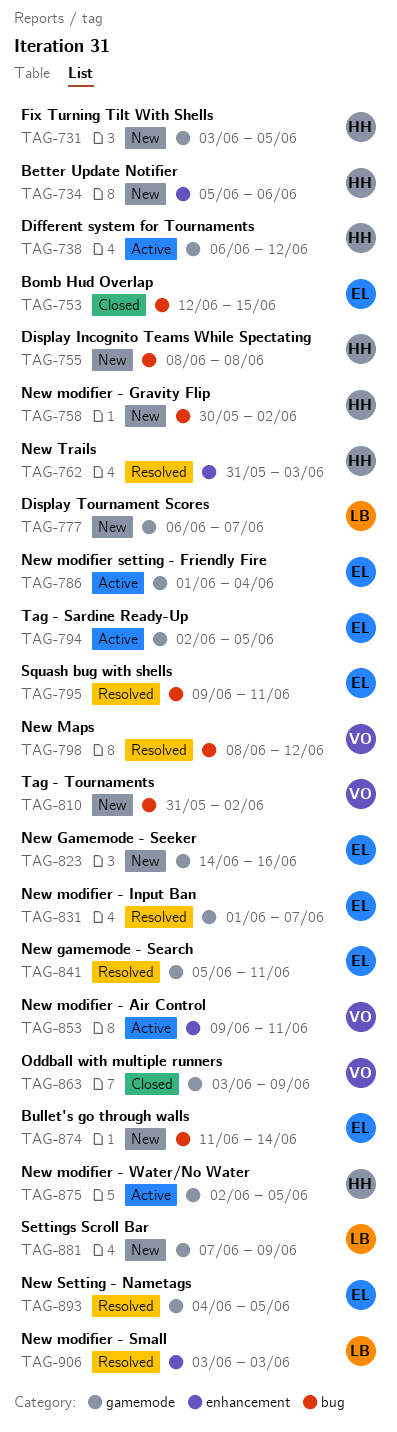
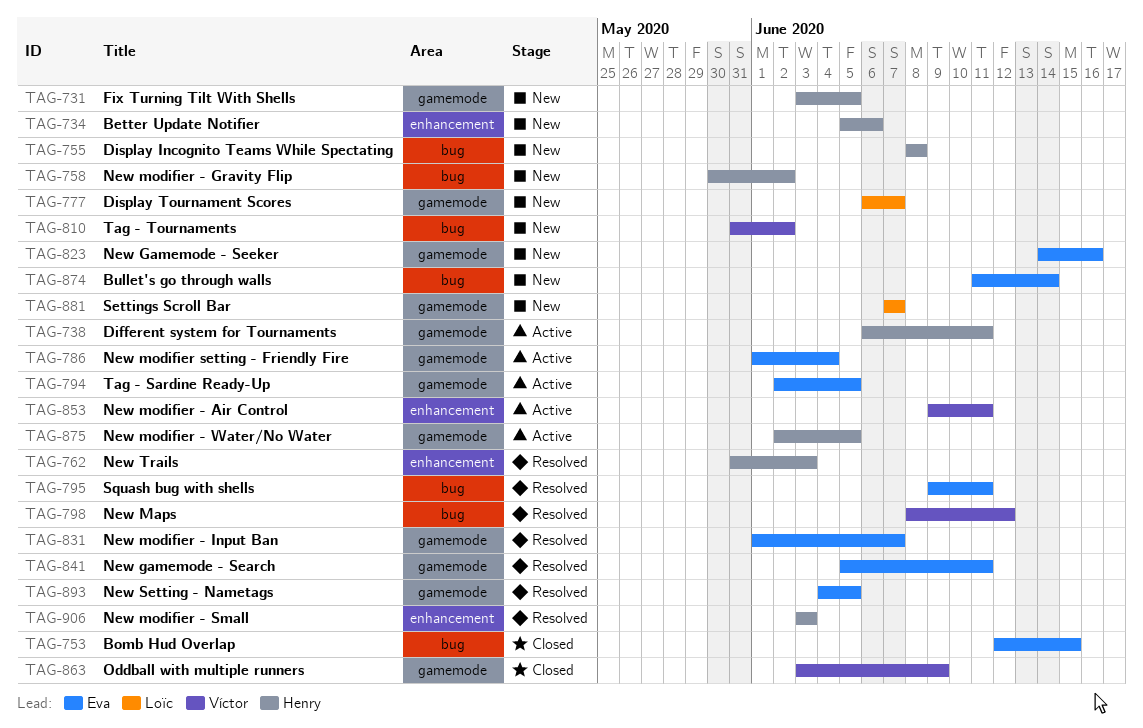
TAG-738, due: Jun 12 -> Jun 11
TAG-881, due: Jun 9 -> Jun 7
TAG-906, owner: Loïc -> Henry

